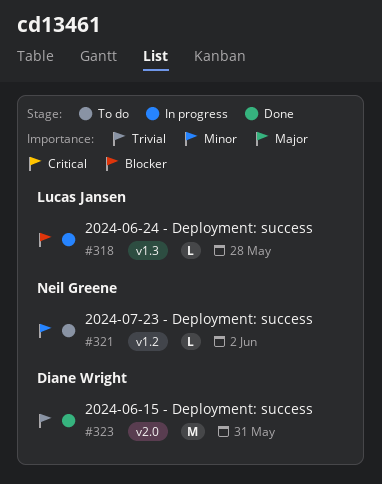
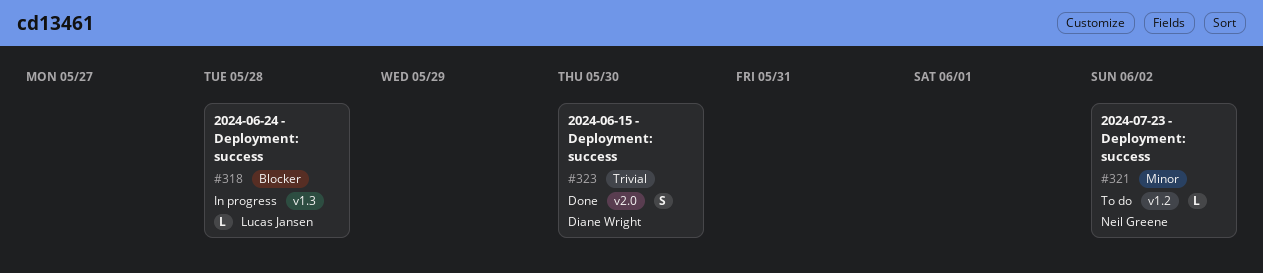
#323, estimate: M -> S
#323, due: May 31 -> May 30

